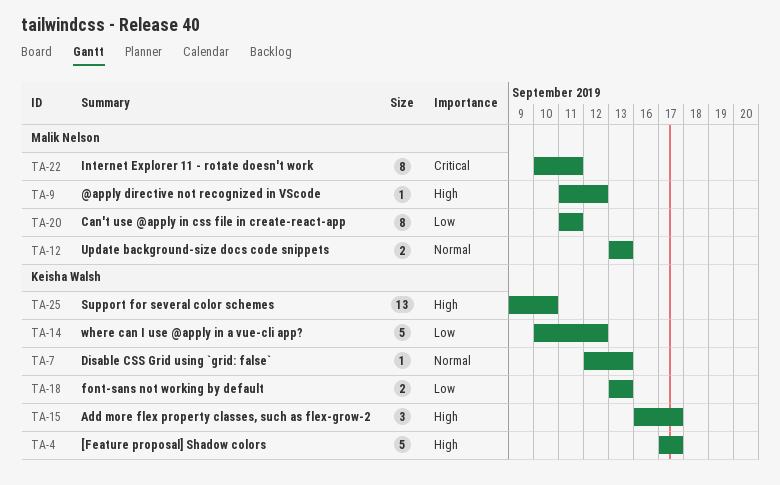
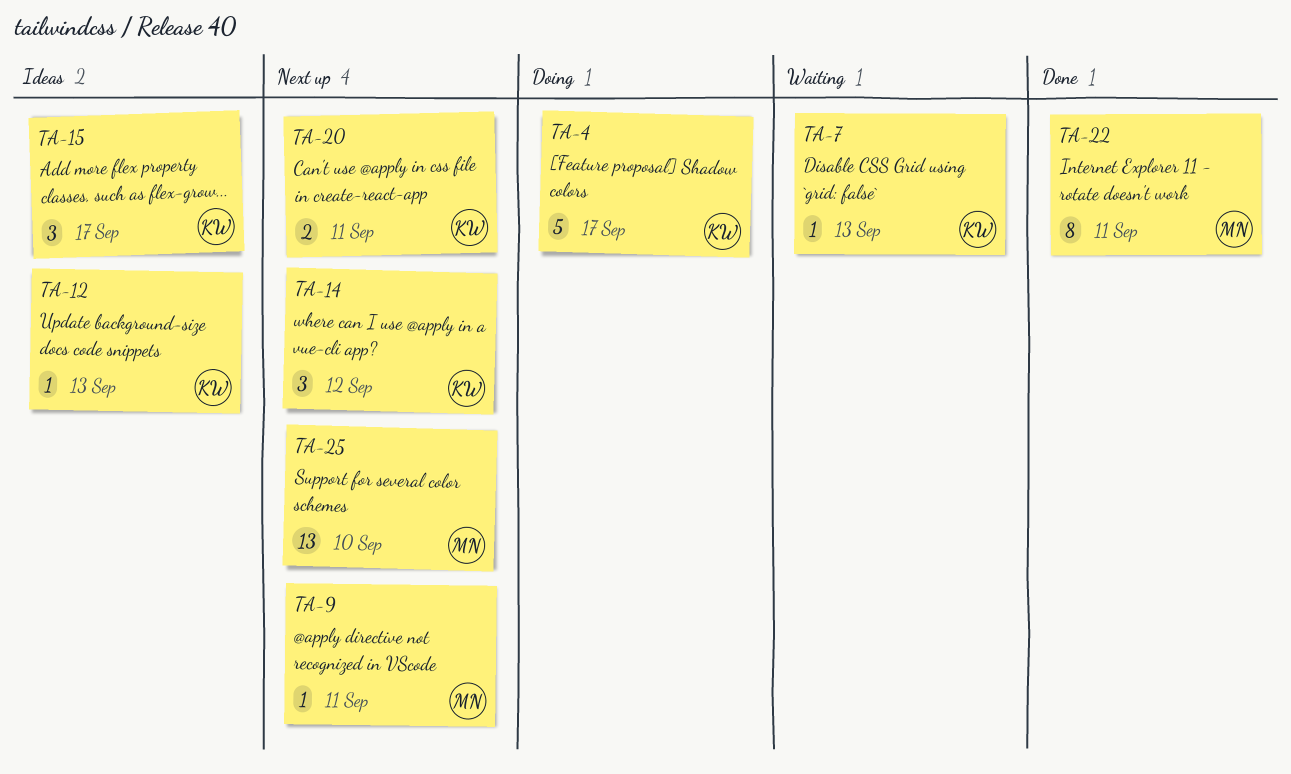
TA-9, due: Sep 12 -> Sep 11
TA-12, owner: Malik Nelson -> Keisha Walsh
TA-12, estimate: 2 -> 1
TA-14, estimate: 5 -> 3
TA-18: present -> none
TA-20, owner: Malik Nelson -> Keisha Walsh
TA-20, estimate: 8 -> 2
TA-25, owner: Keisha Walsh -> Malik Nelson

